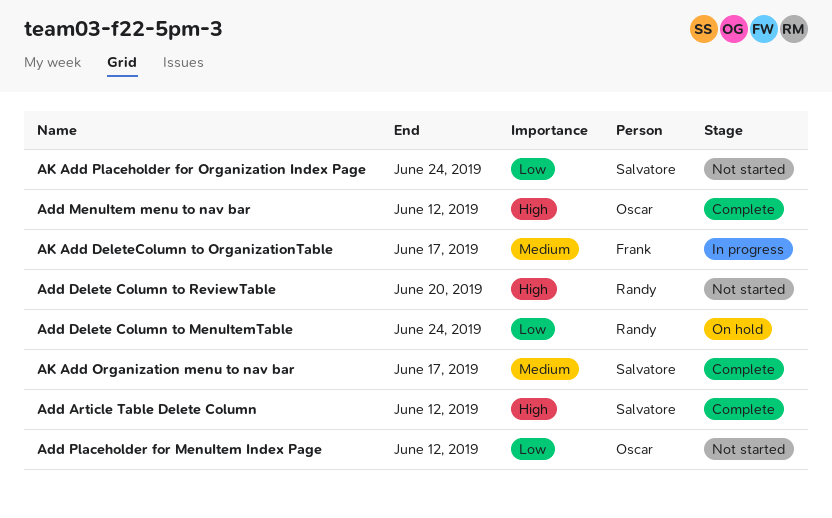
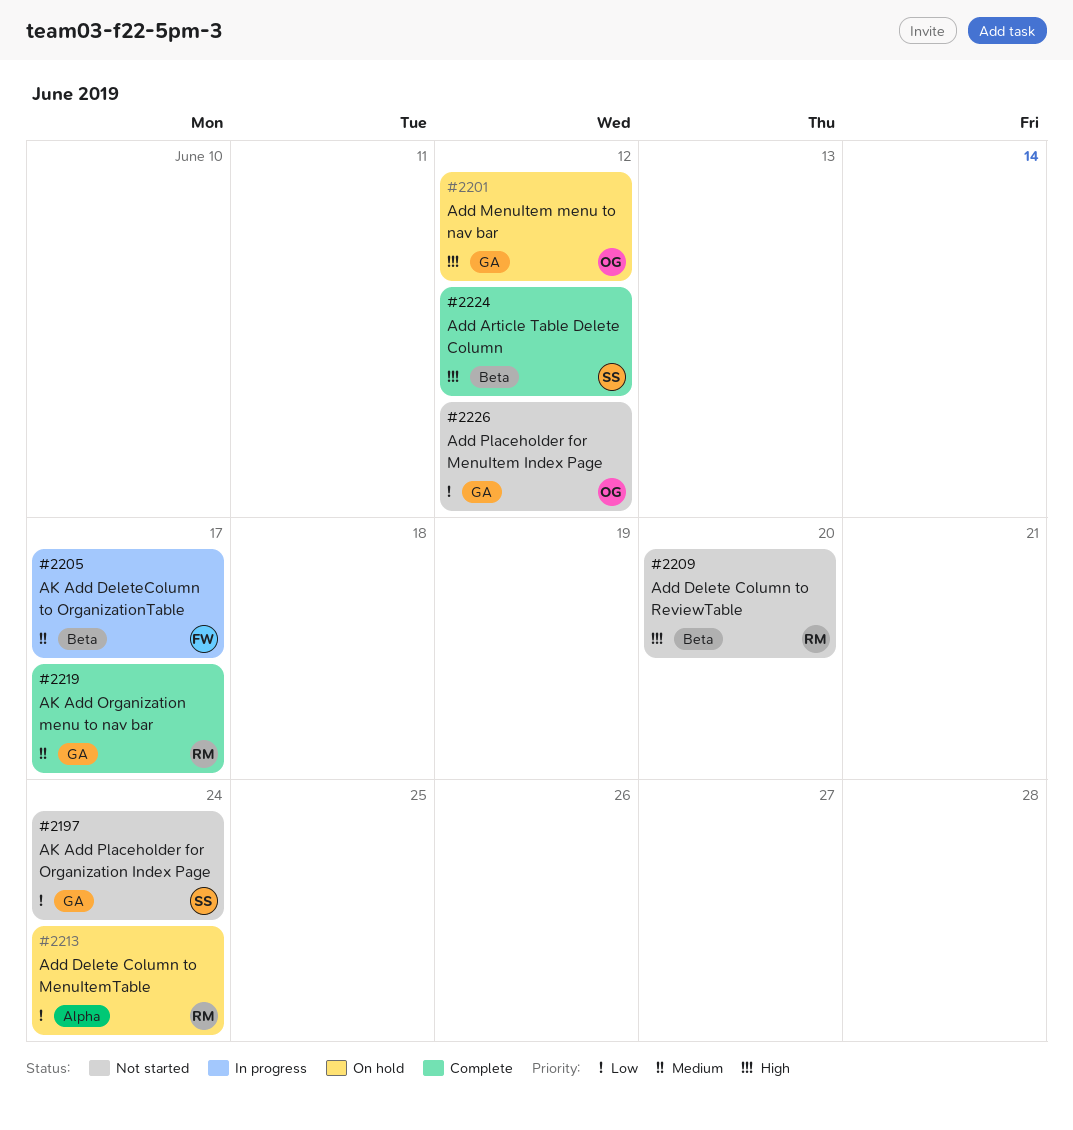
Add MenuItem menu to nav bar, status: Complete -> On hold
AK Add Organization menu to nav bar, owner: Salvatore -> Randy

